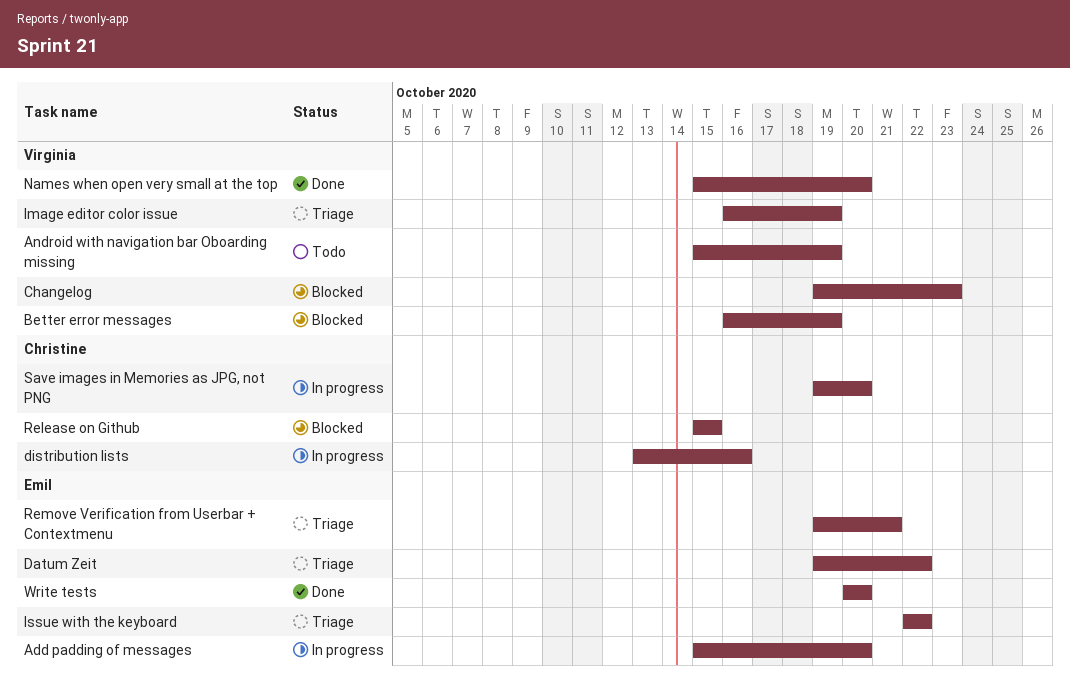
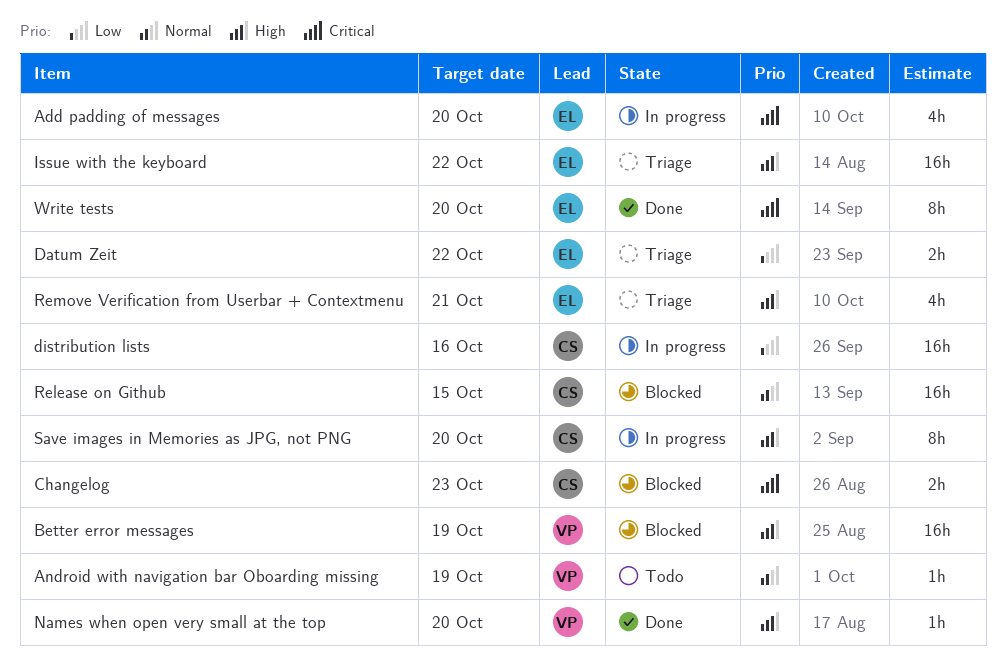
Changelog, owner: Virginia -> Christine
Image editor color issue: present -> none

